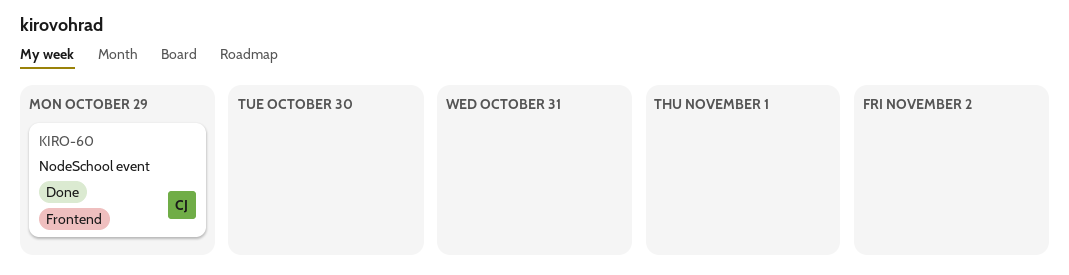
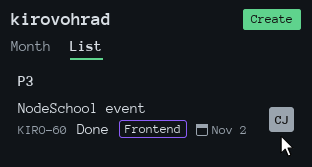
KIRO-60, due: Oct 29 -> Nov 2

